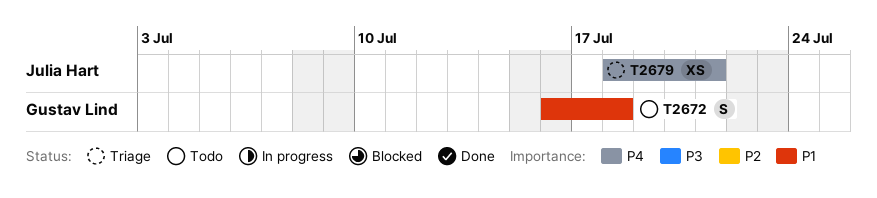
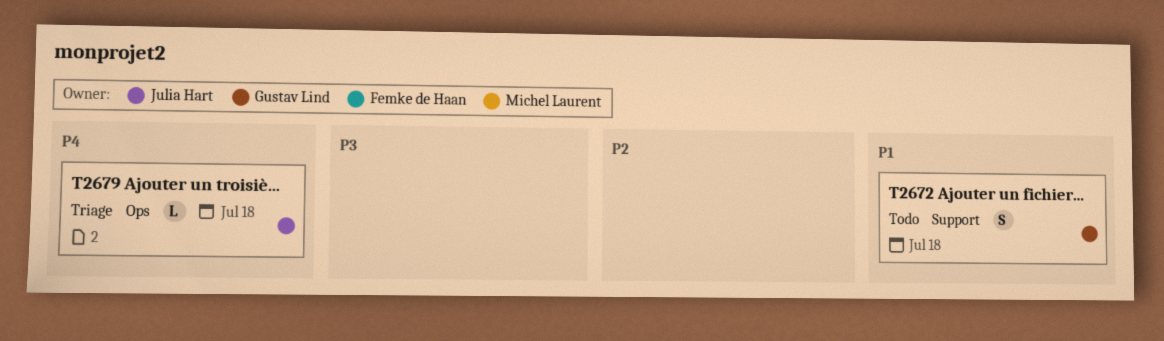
T2679, estimate: XS -> L
T2679, due: Jul 21 -> Jul 18

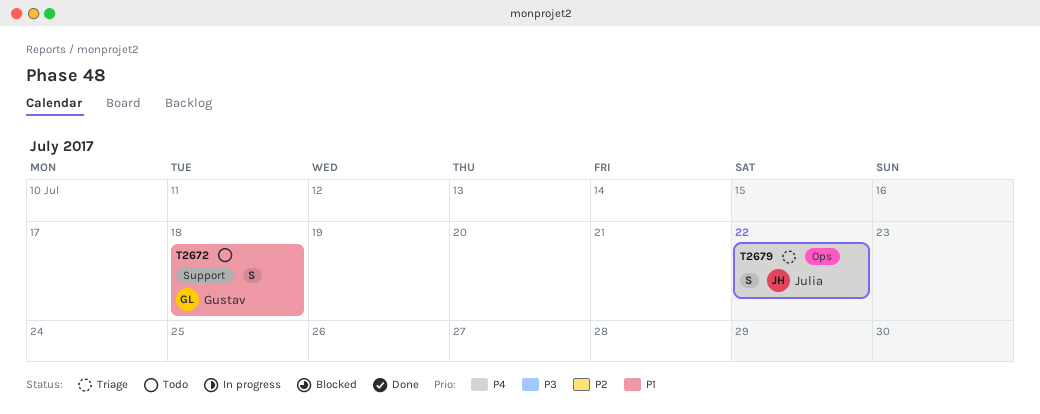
T2679, estimate: L -> S
T2679, due: Jul 18 -> Jul 22

